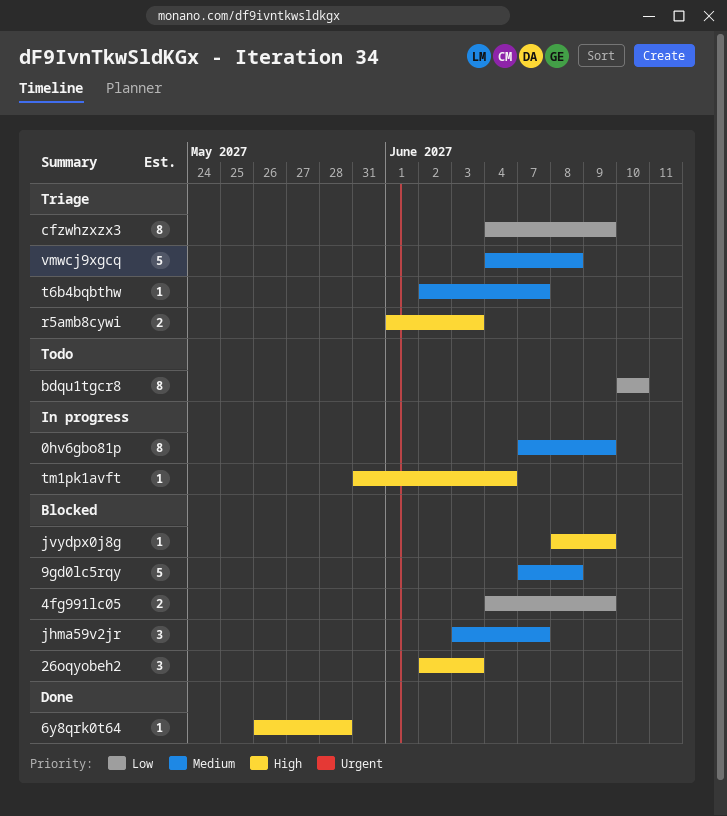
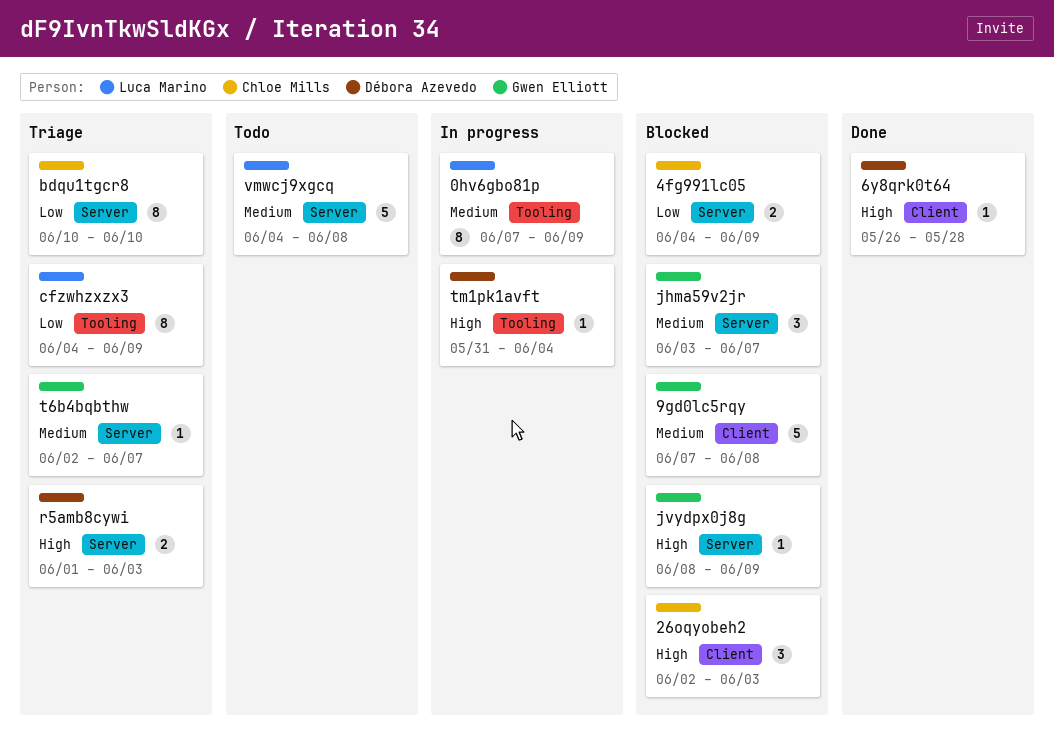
bdqu1tgcr8, status: Todo -> Triage
vmwcj9xgcq, status: Triage -> Todo

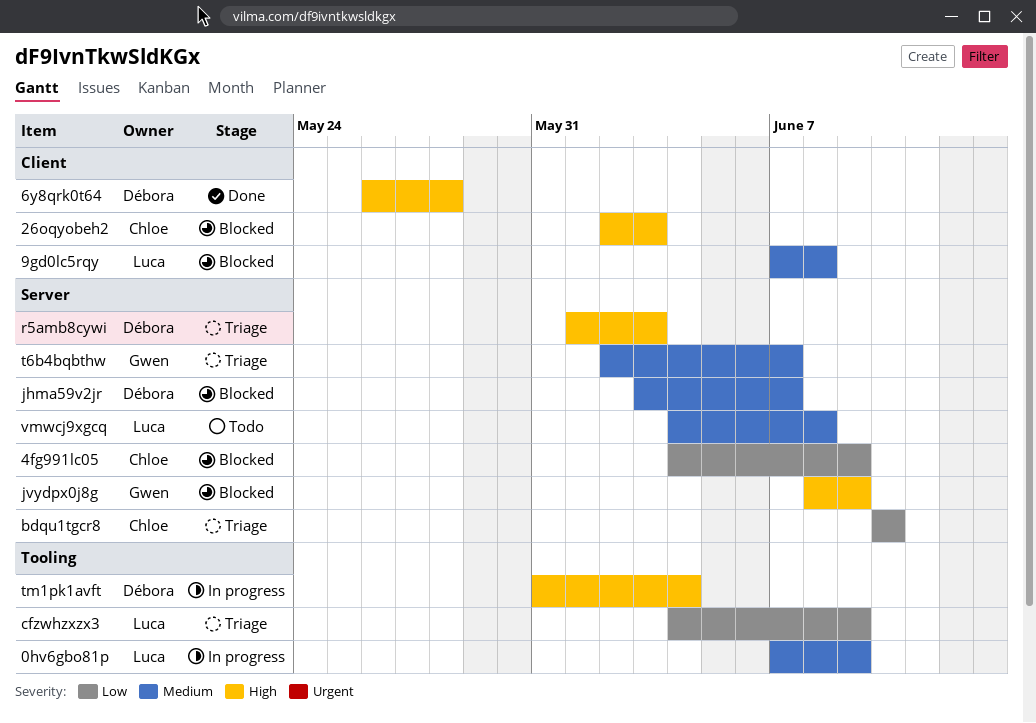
9gd0lc5rqy, owner: Gwen Elliott -> Luca Marino
jhma59v2jr, owner: Gwen Elliott -> Débora Azevedo

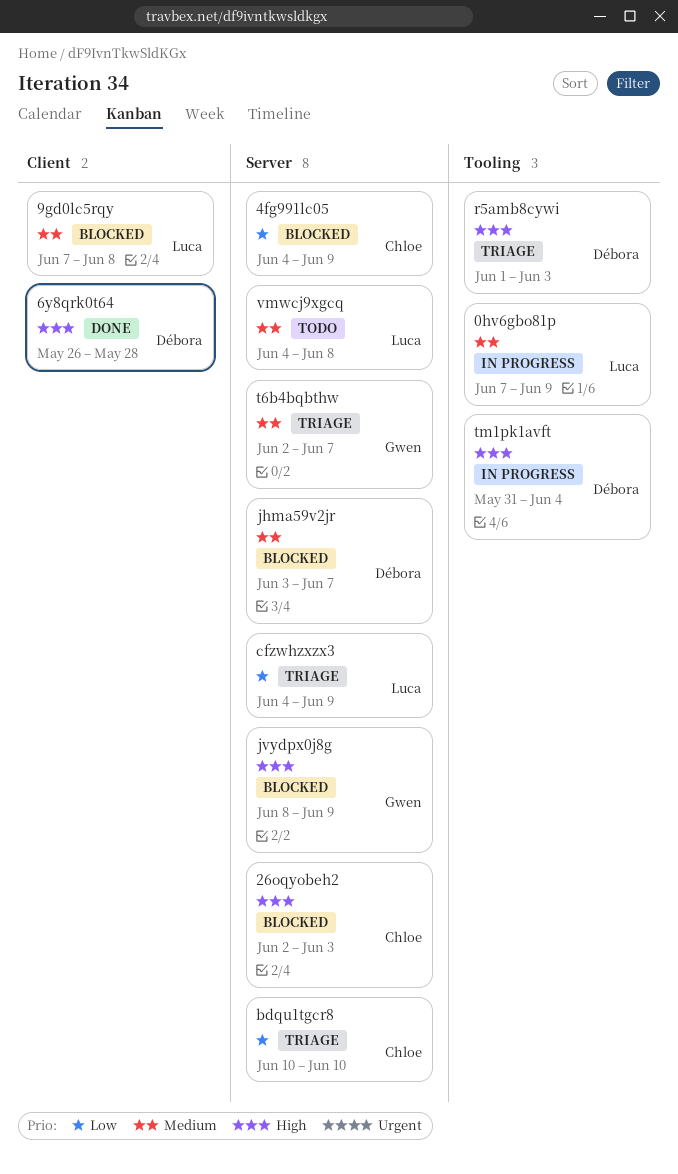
26oqyobeh2, label: Client -> Server
cfzwhzxzx3, label: Tooling -> Server
r5amb8cywi, label: Server -> Tooling

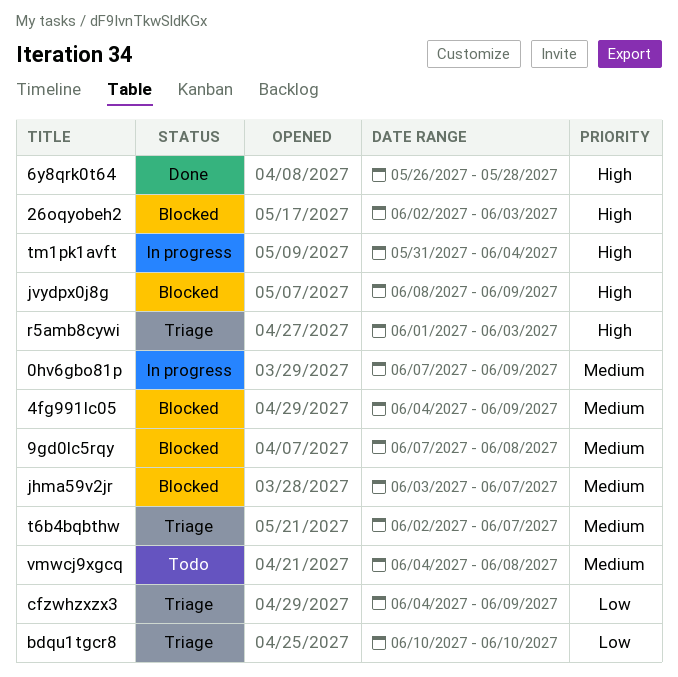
4fg991lc05, priority: Low -> Medium

